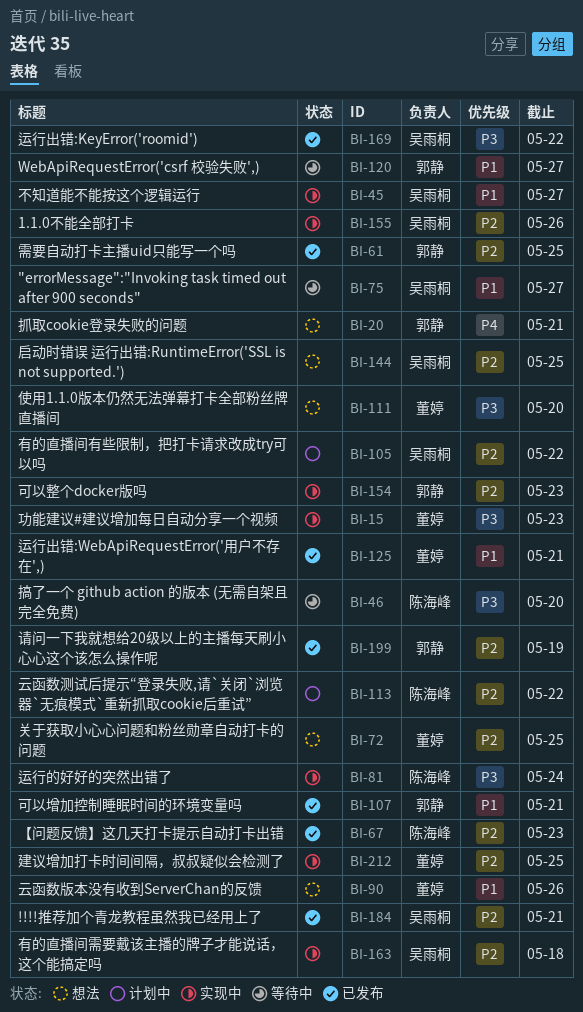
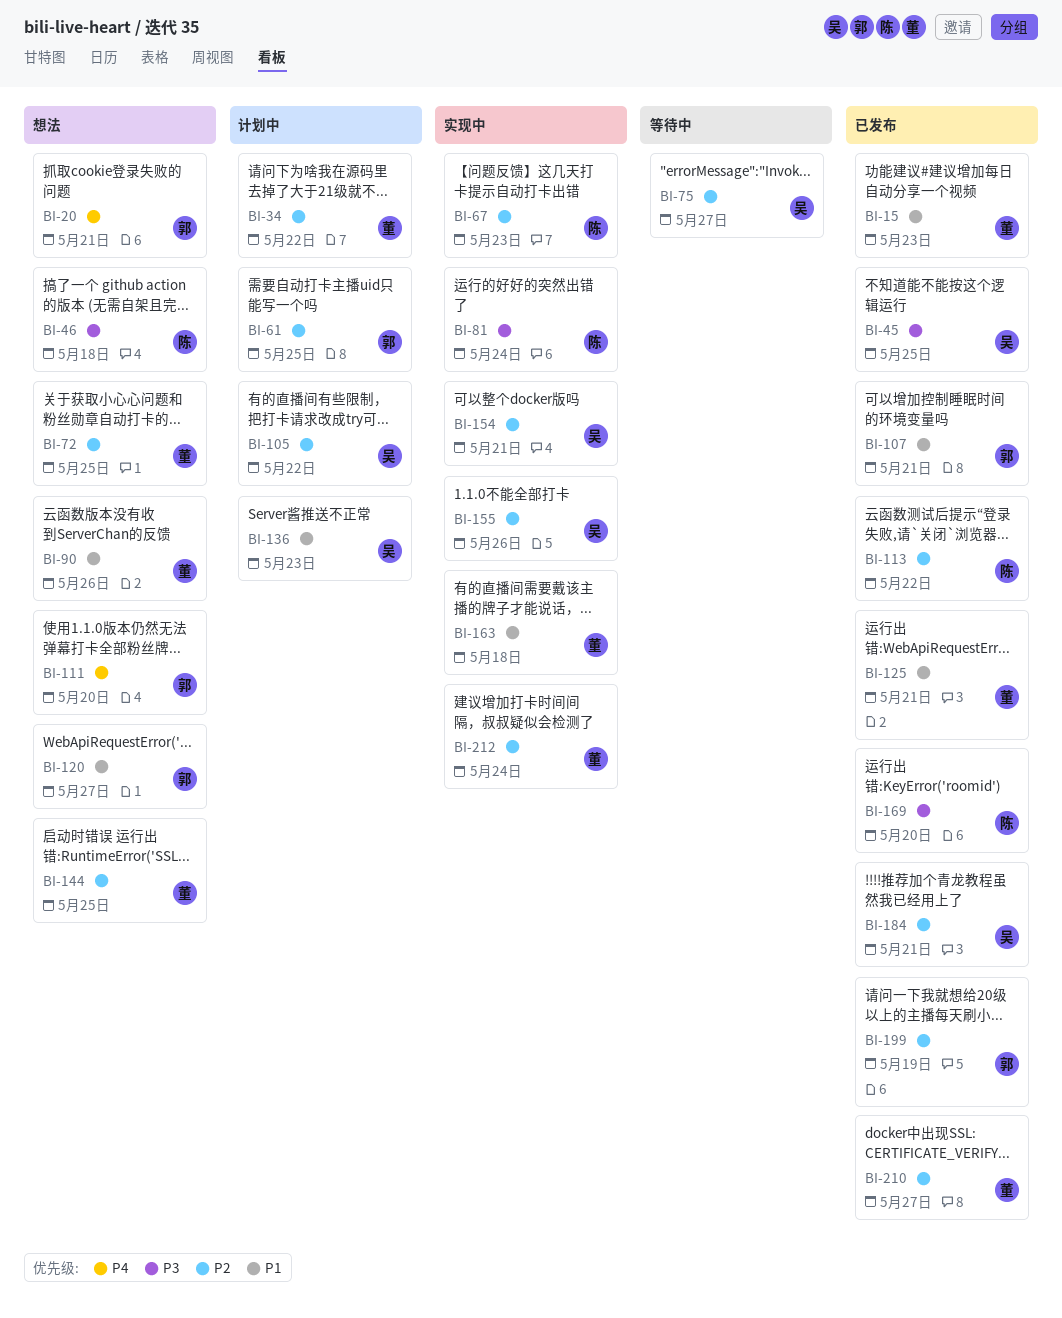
BI-15, status: 实现中 -> 已发布
BI-15, priority: P3 -> P1
BI-34: none -> present
BI-45, status: 实现中 -> 已发布
BI-45, priority: P1 -> P3
BI-45, due: May 27 -> May 25
BI-46, status: 等待中 -> 想法
BI-46, due: May 20 -> May 18
BI-61, status: 已发布 -> 计划中
BI-67, status: 已发布 -> 实现中
BI-75, priority: P1 -> P2
BI-111, owner: 董婷 -> 郭静
BI-111, priority: P3 -> P4
BI-113, status: 计划中 -> 已发布
BI-120, status: 等待中 -> 想法
BI-136: none -> present
BI-144, owner: 吴雨桐 -> 董婷
BI-154, owner: 郭静 -> 吴雨桐
BI-154, due: May 23 -> May 21
BI-163, owner: 吴雨桐 -> 董婷
BI-163, priority: P2 -> P1
BI-169, owner: 吴雨桐 -> 陈海峰
BI-169, due: May 22 -> May 20
BI-210: none -> present
BI-212, due: May 25 -> May 24

